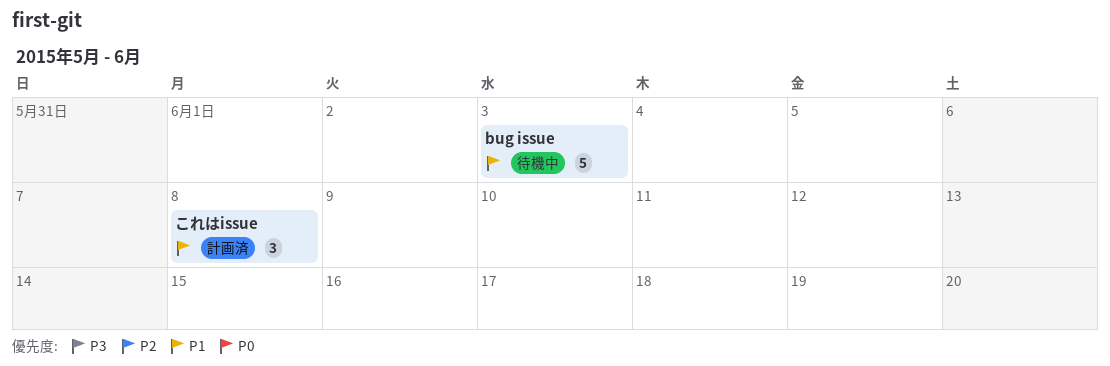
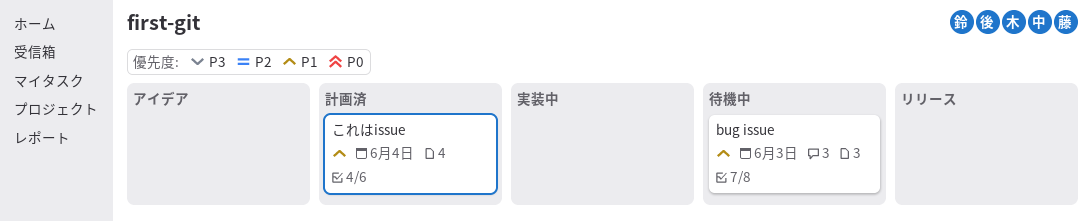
これはissue, due: Jun 8 -> Jun 4

